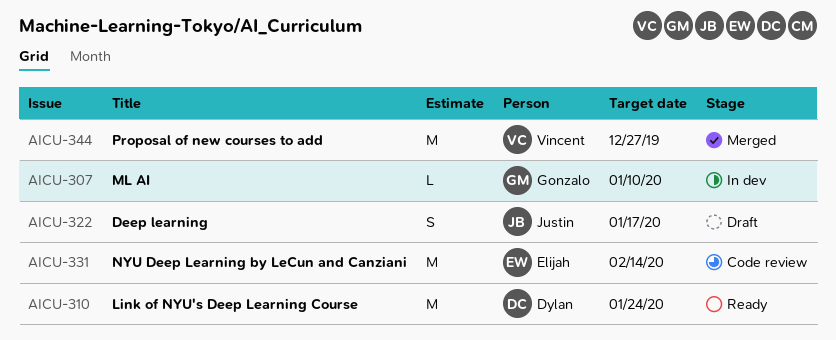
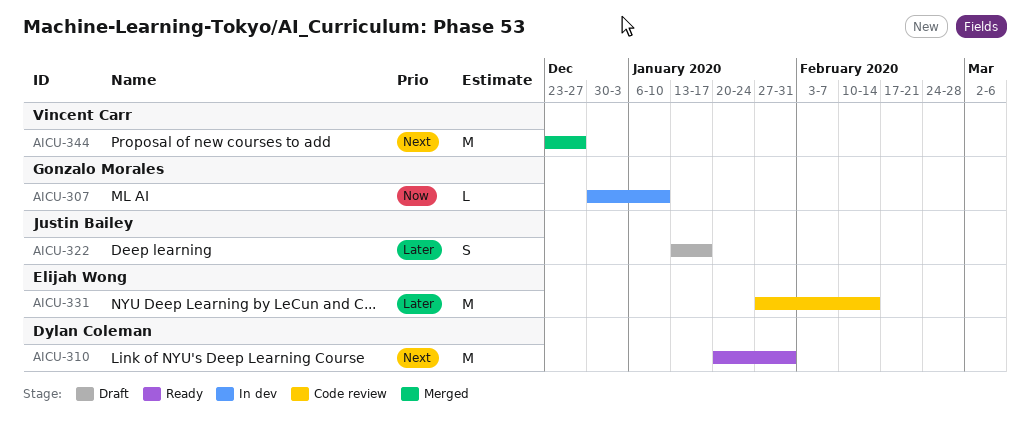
AICU-310, due: Jan 24 -> Jan 31

